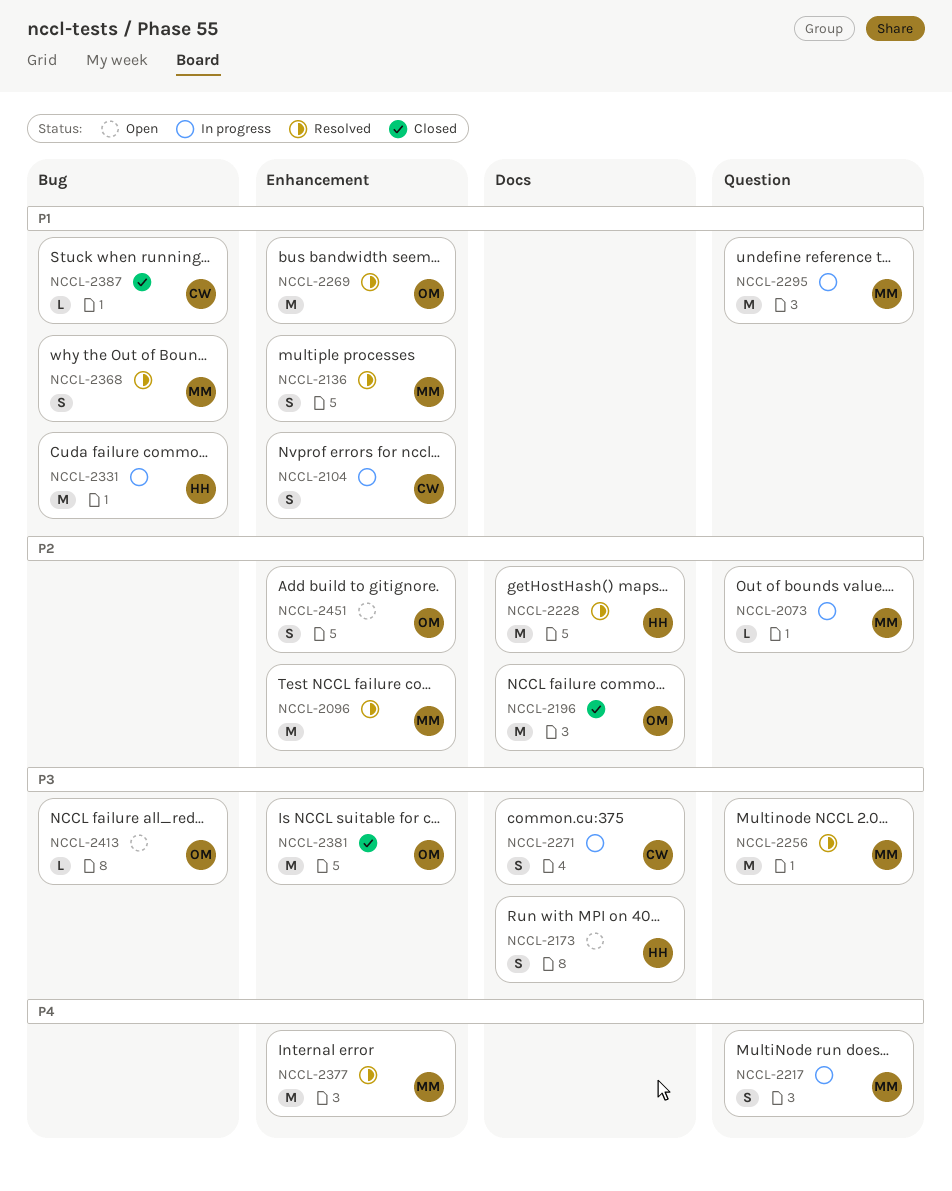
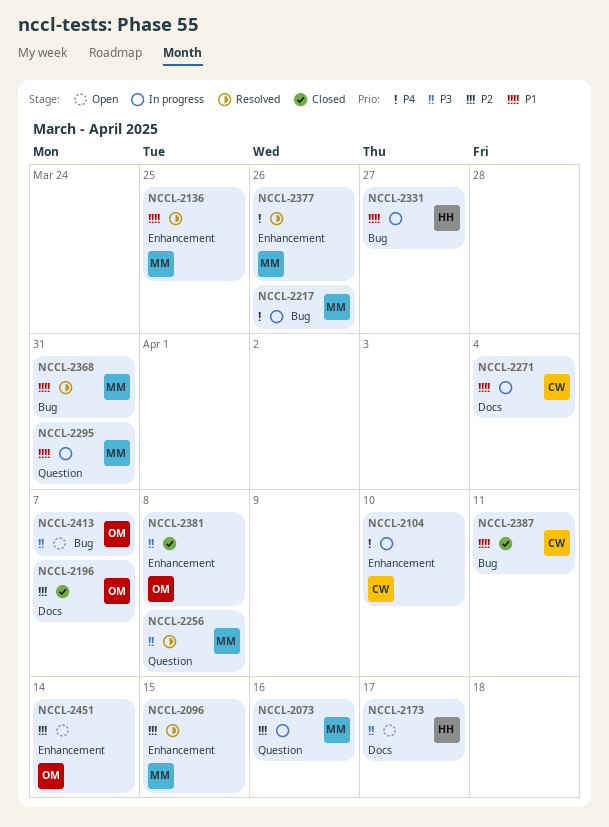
NCCL-2104, priority: P1 -> P4
NCCL-2217, label: Question -> Bug
NCCL-2228: present -> none
NCCL-2269: present -> none
NCCL-2271, priority: P3 -> P1

